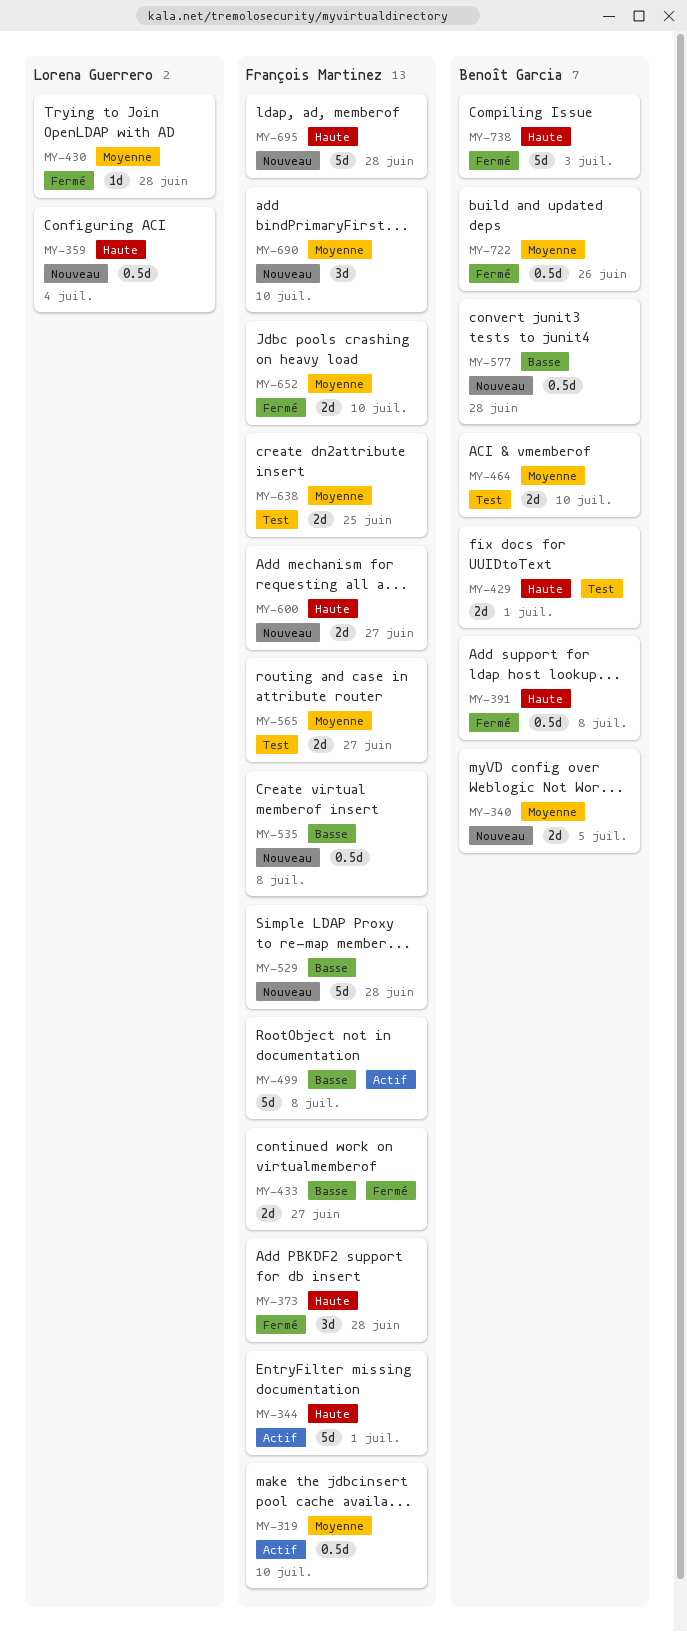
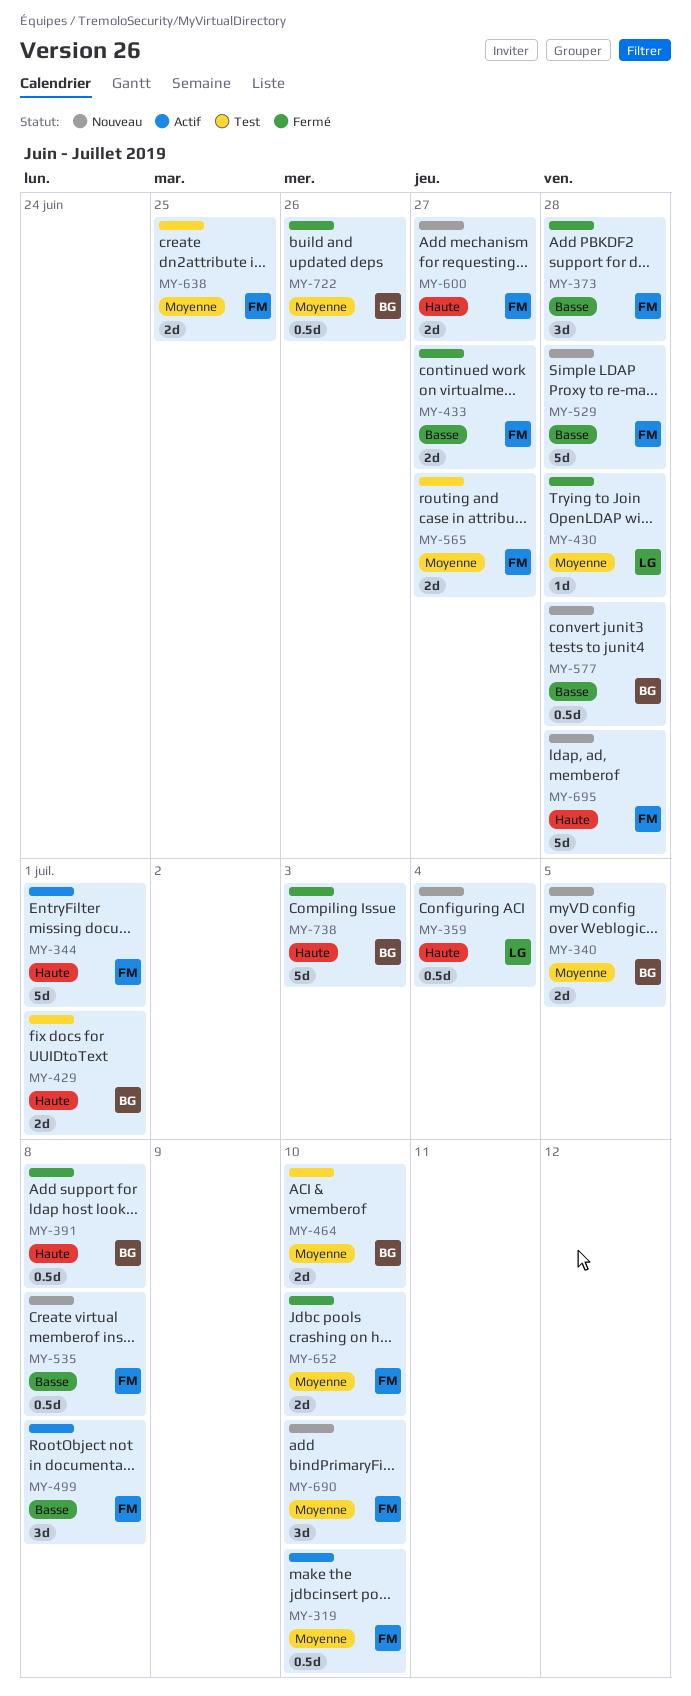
MY-373, priority: Haute -> Basse
MY-499, estimate: 5d -> 3d

